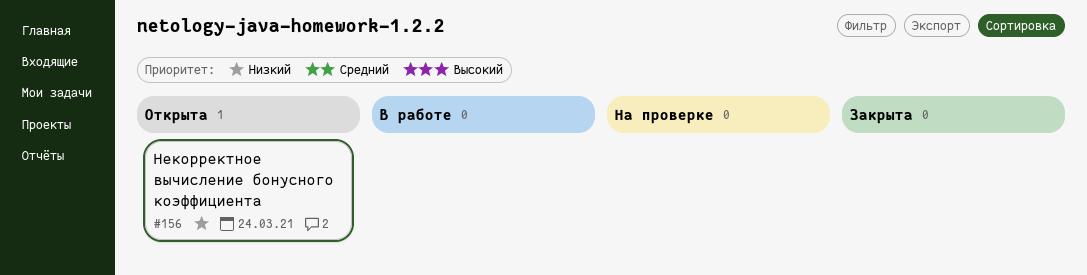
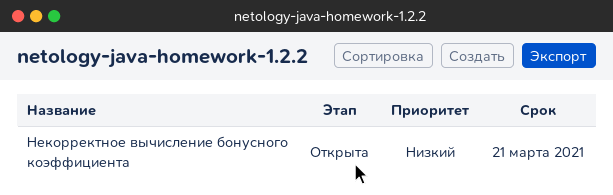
Некорректное вычисление бонусного коэффициента, due: Mar 24 -> Mar 21

